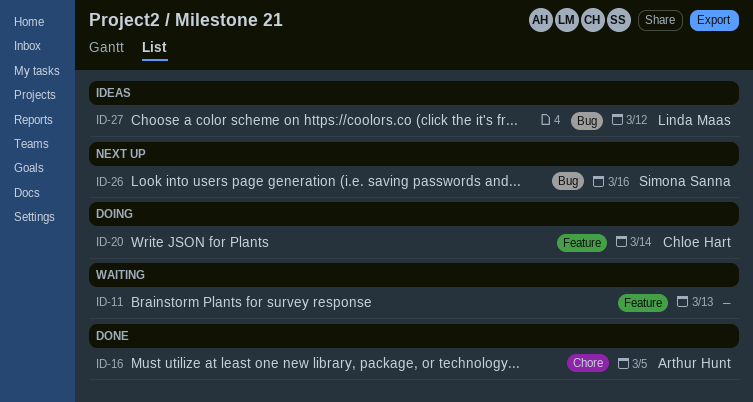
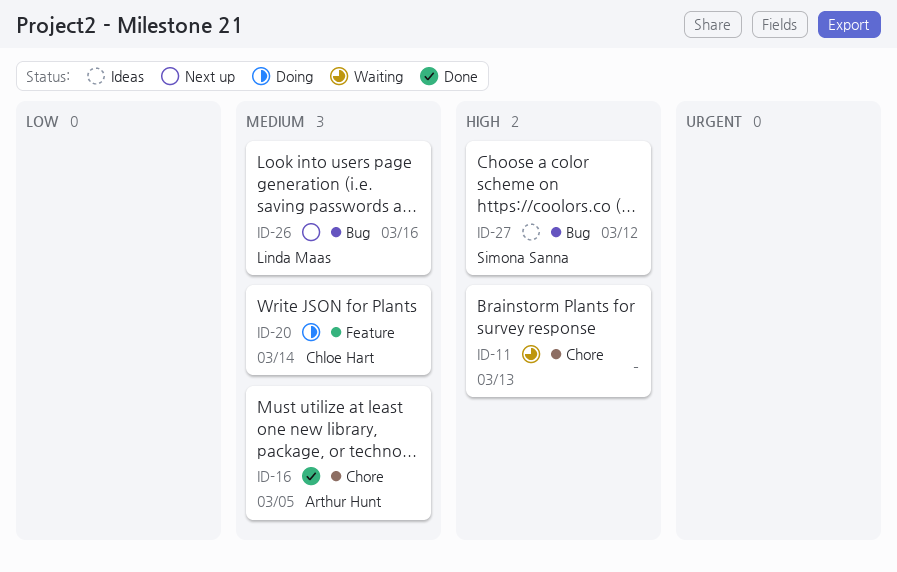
ID-11, label: Feature -> Chore
ID-26, owner: Simona Sanna -> Linda Maas
ID-27, owner: Linda Maas -> Simona Sanna

